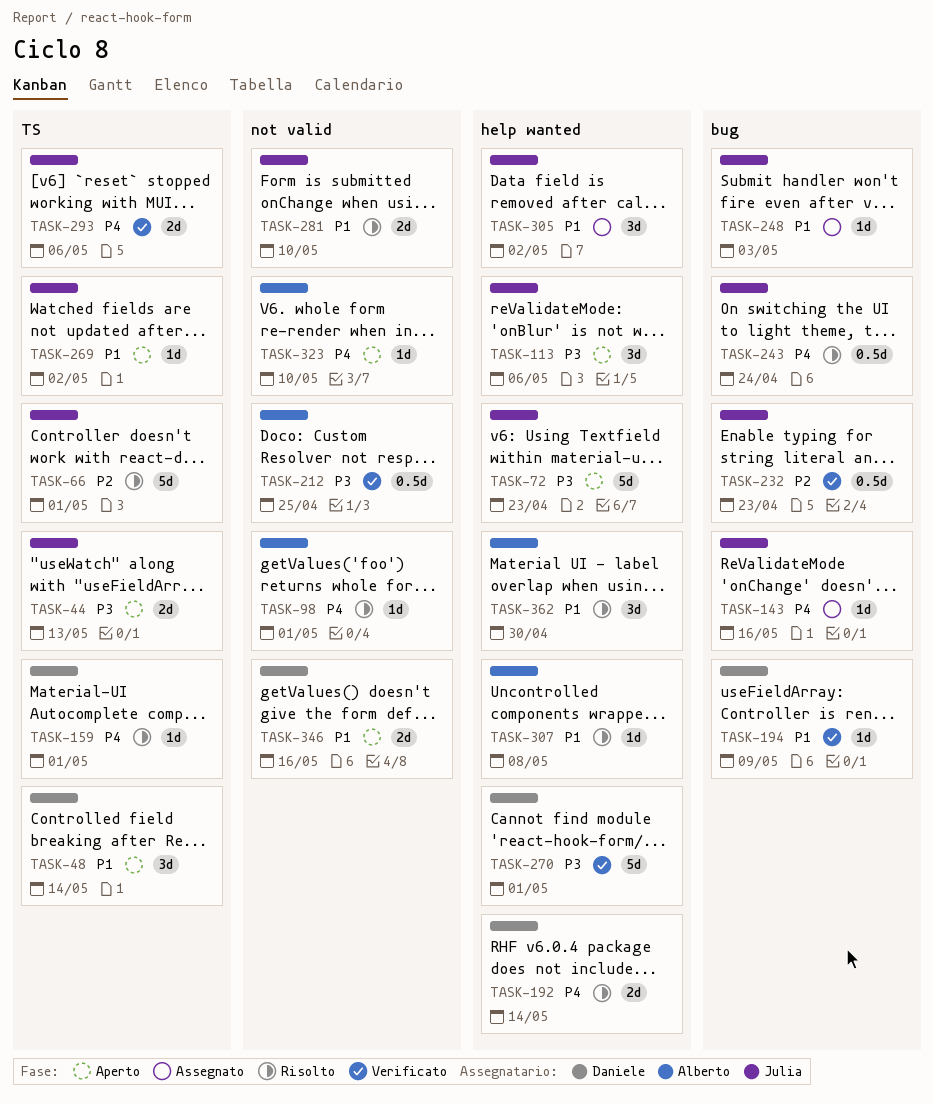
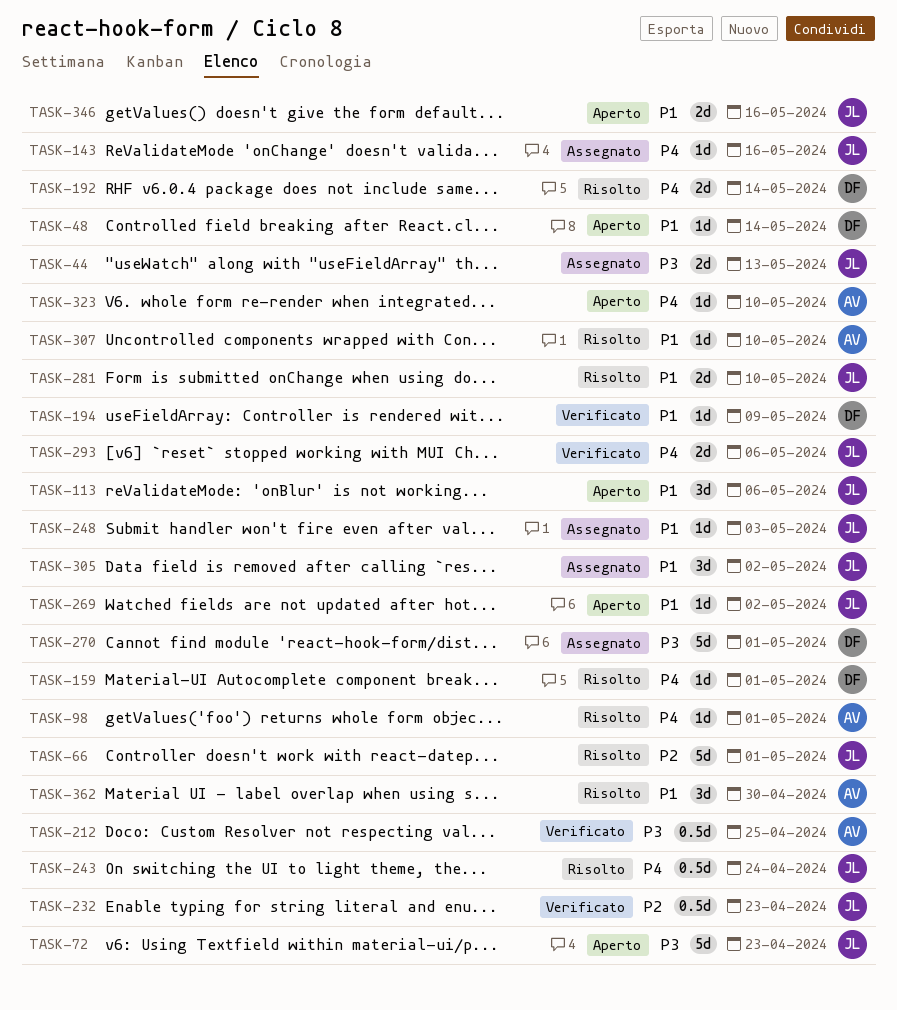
TASK-44, status: Aperto -> Assegnato
TASK-48, estimate: 3d -> 1d
TASK-113, priority: P3 -> P1
TASK-270, status: Verificato -> Assegnato
TASK-307, due: May 8 -> May 10
TASK-346, owner: Daniele -> Julia

